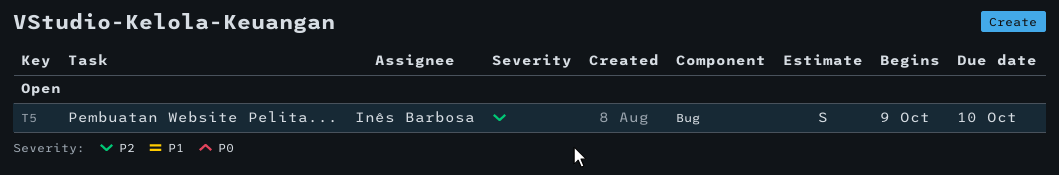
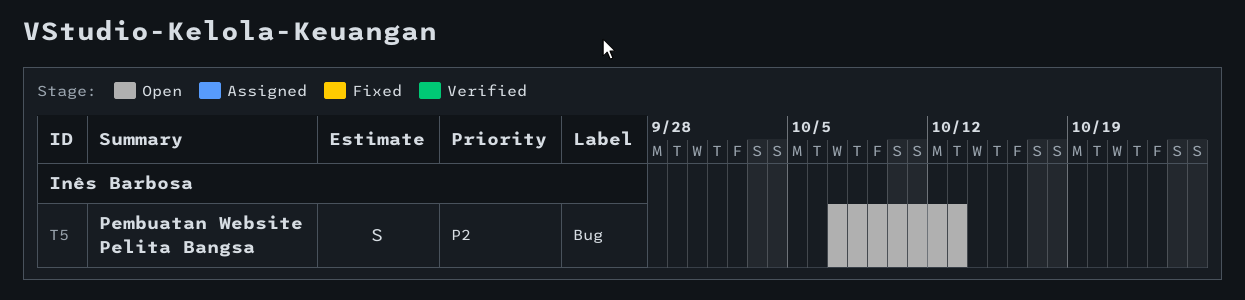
T5, start: Oct 9 -> Oct 7
T5, due: Oct 10 -> Oct 13

